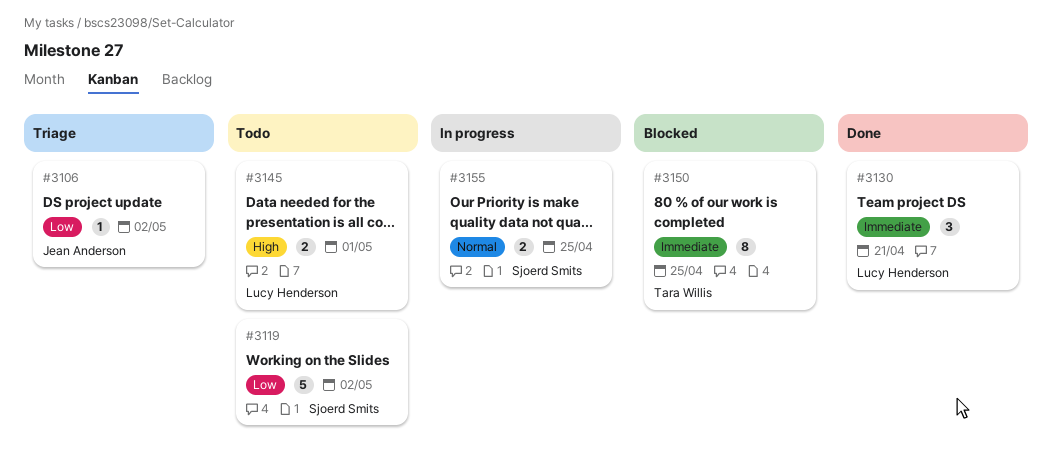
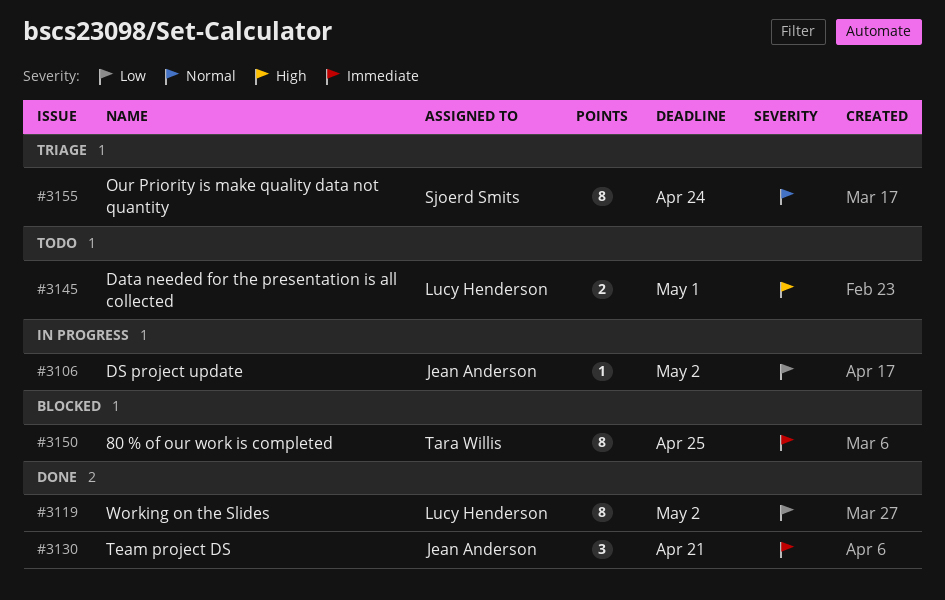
#3106, status: Triage -> In progress
#3119, status: Todo -> Done
#3119, owner: Sjoerd Smits -> Lucy Henderson
#3119, estimate: 5 -> 8
#3130, owner: Lucy Henderson -> Jean Anderson
#3155, status: In progress -> Triage
#3155, estimate: 2 -> 8
#3155, due: Apr 25 -> Apr 24

